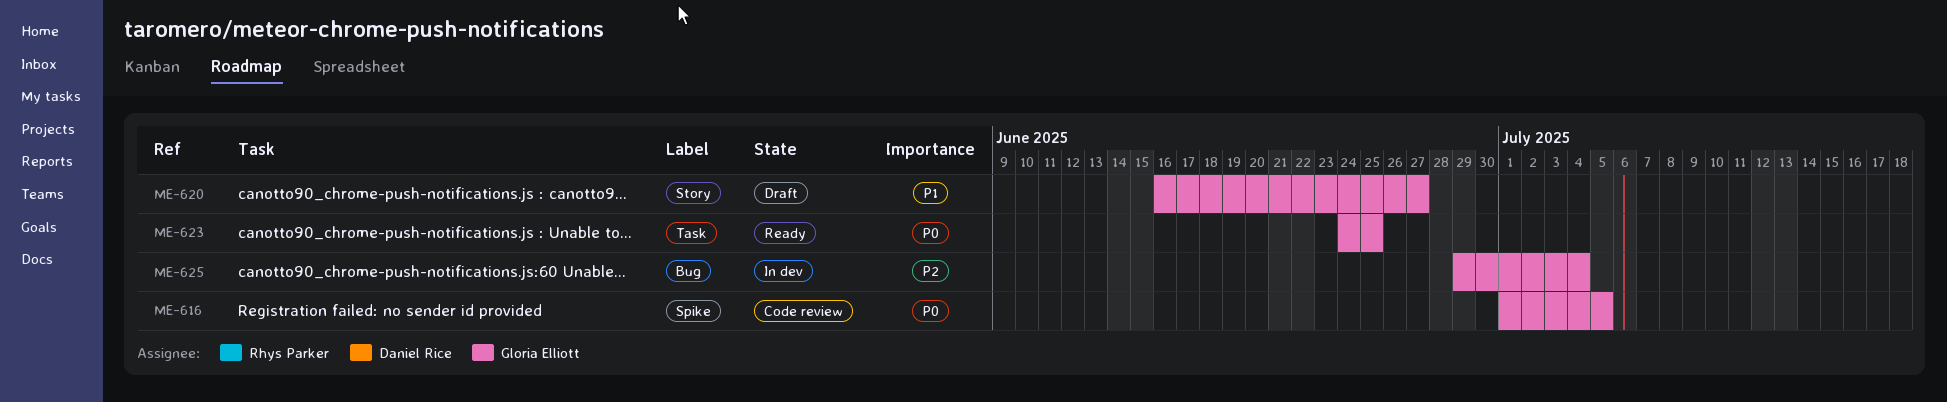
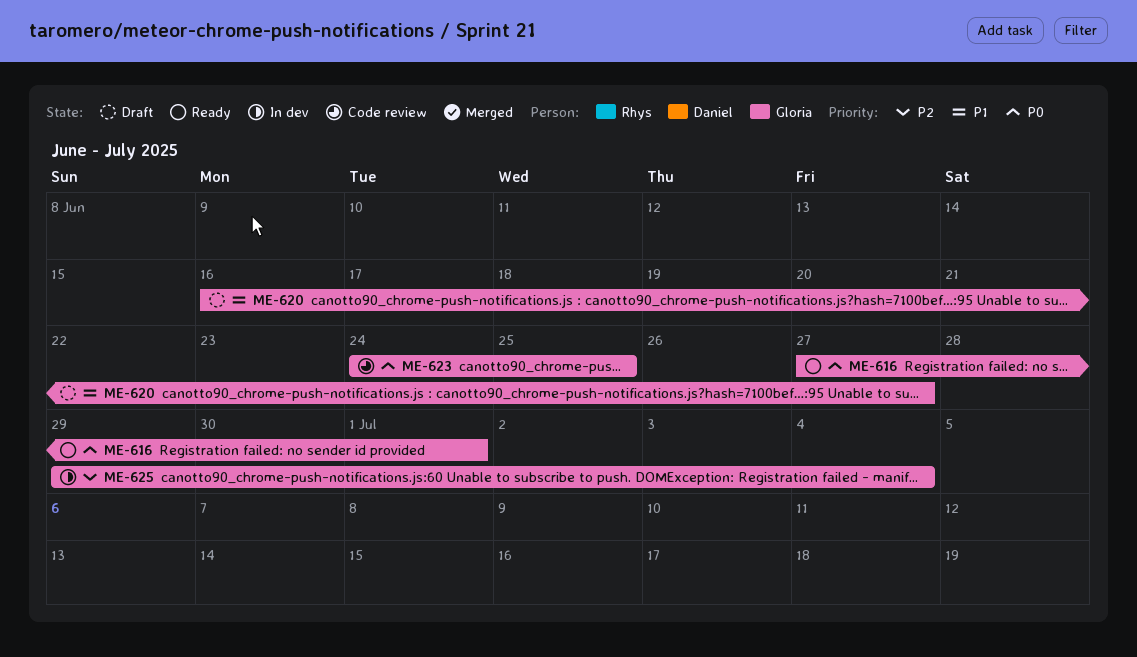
ME-616, status: Code review -> Ready
ME-616, start: Jul 1 -> Jun 27
ME-616, due: Jul 5 -> Jul 1
ME-623, status: Ready -> Code review

